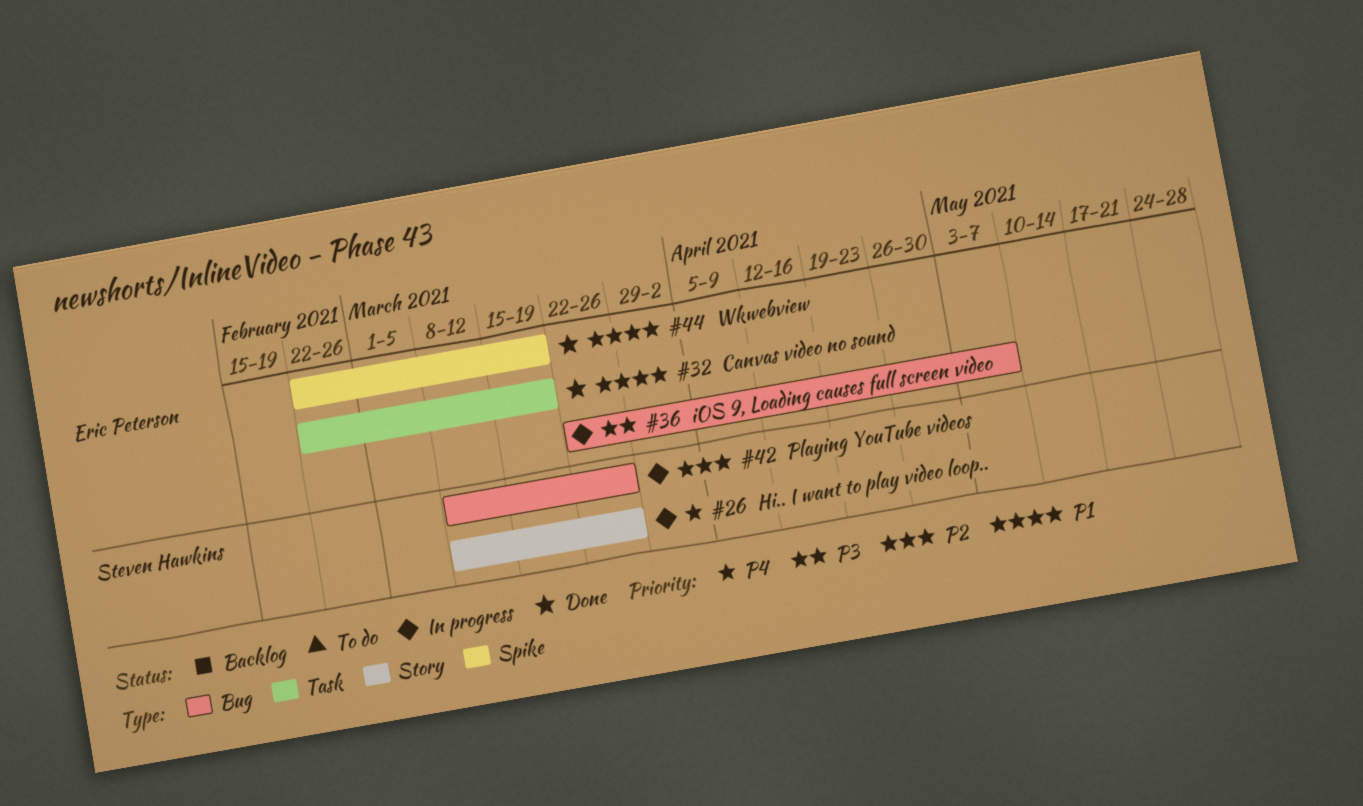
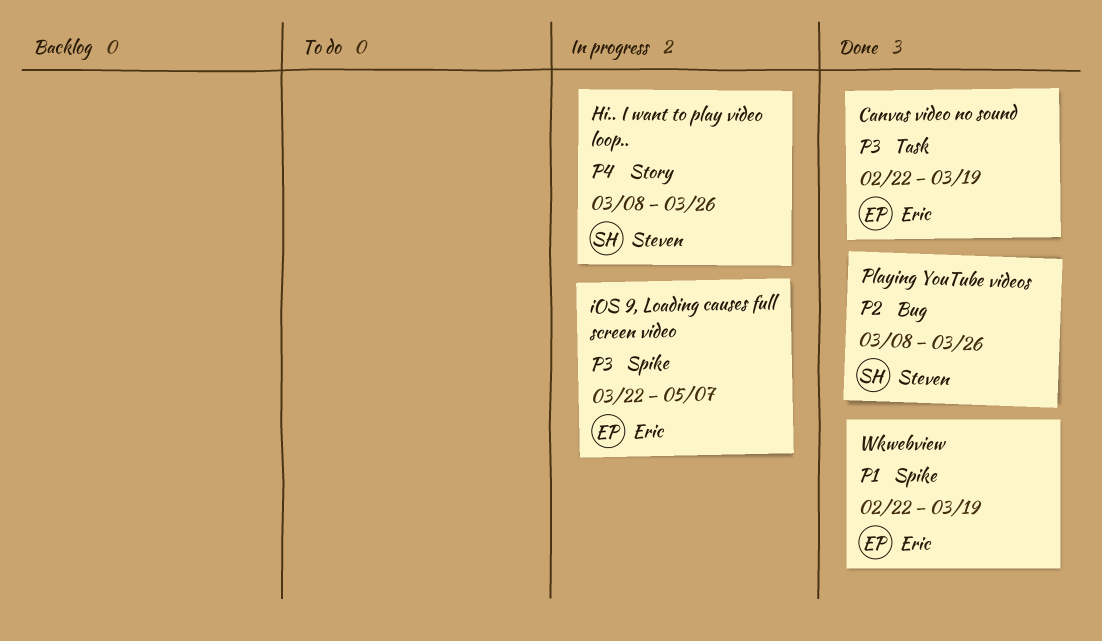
Canvas video no sound, priority: P1 -> P3
iOS 9, Loading causes full screen video, label: Bug -> Spike
Playing YouTube videos, status: In progress -> Done

